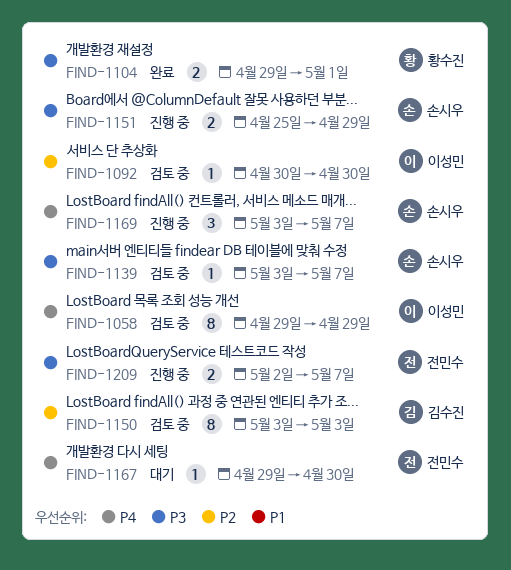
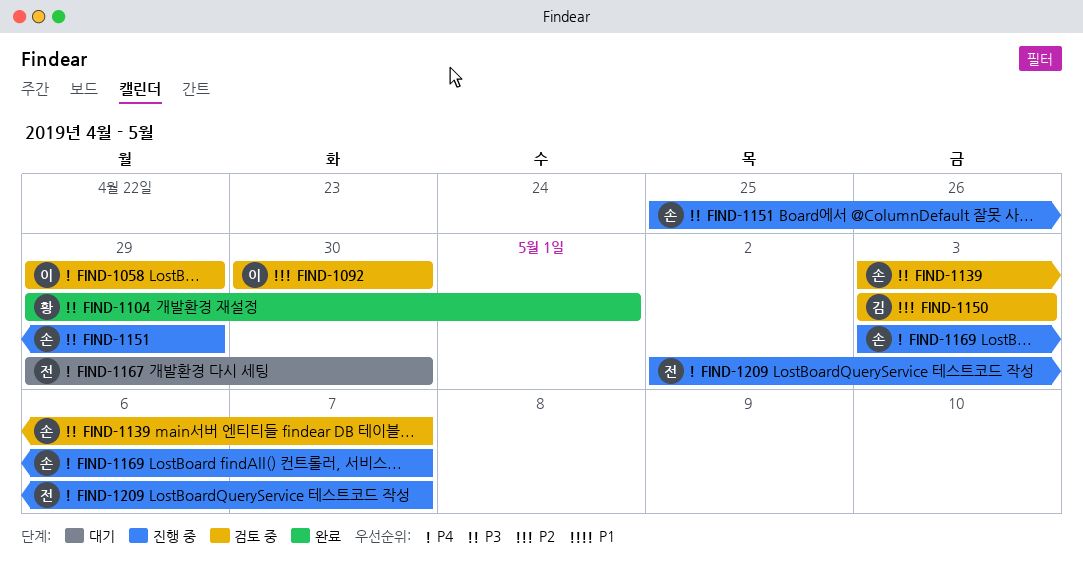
FIND-1209, priority: P3 -> P4

